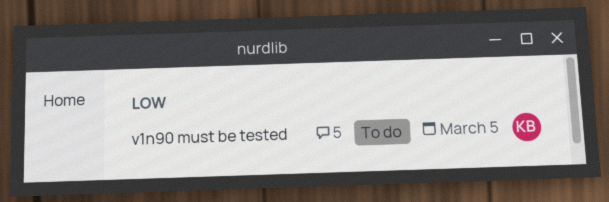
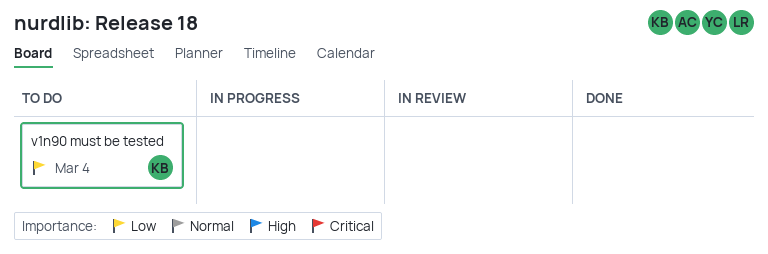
v1n90 must be tested, due: Mar 5 -> Mar 4

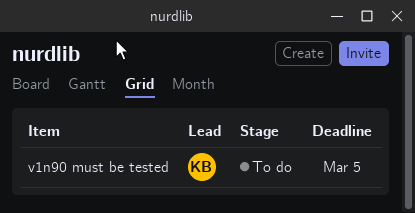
v1n90 must be tested, due: Mar 4 -> Mar 5

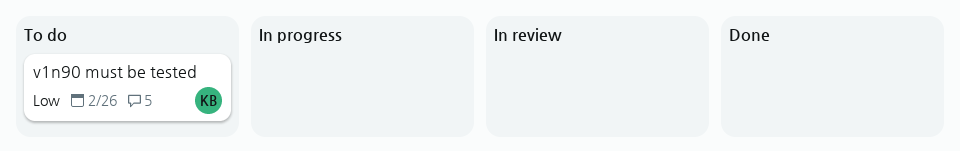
v1n90 must be tested, due: Mar 5 -> Feb 26

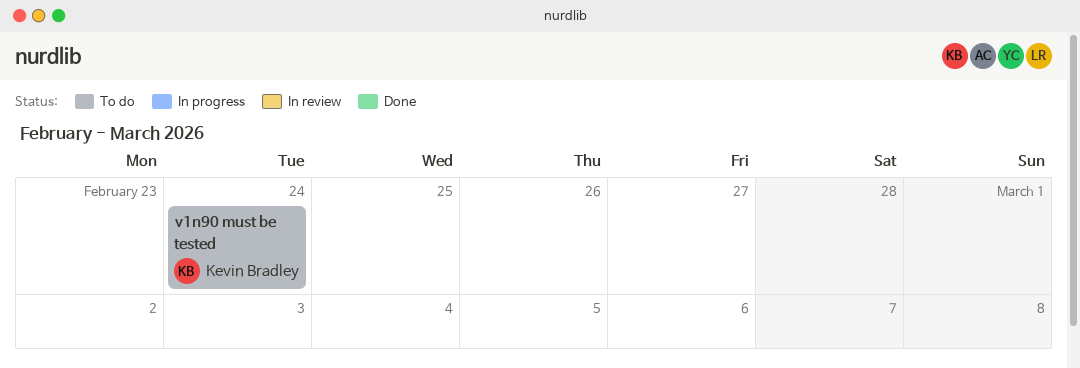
v1n90 must be tested, due: Feb 26 -> Feb 24

